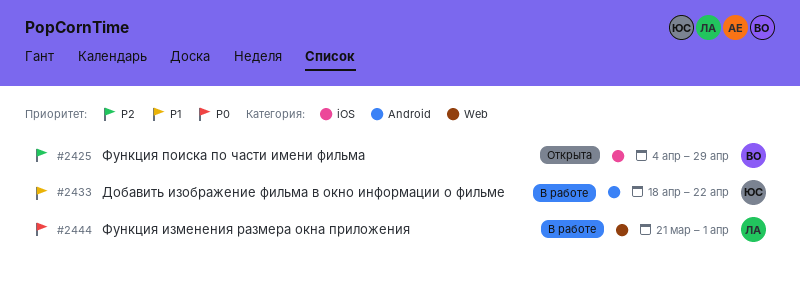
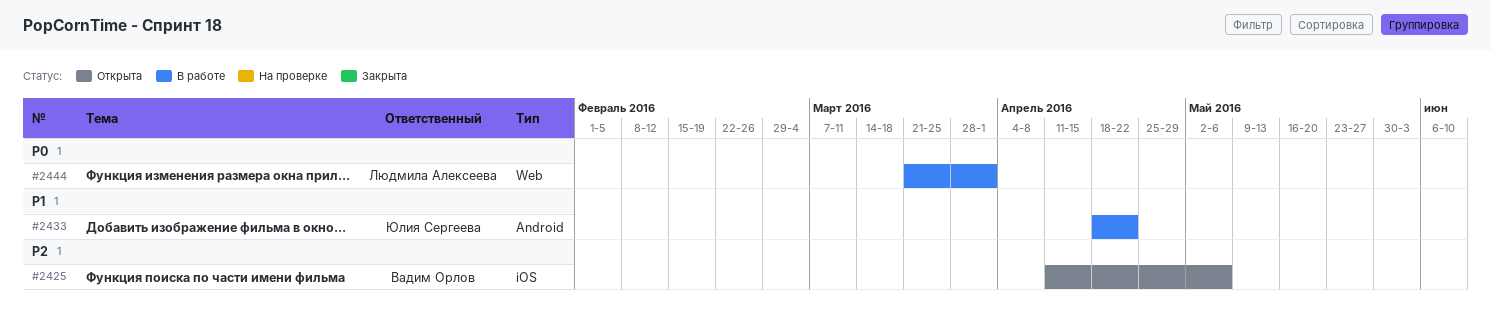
#2425, start: Apr 4 -> Apr 11
#2425, due: Apr 29 -> May 6

